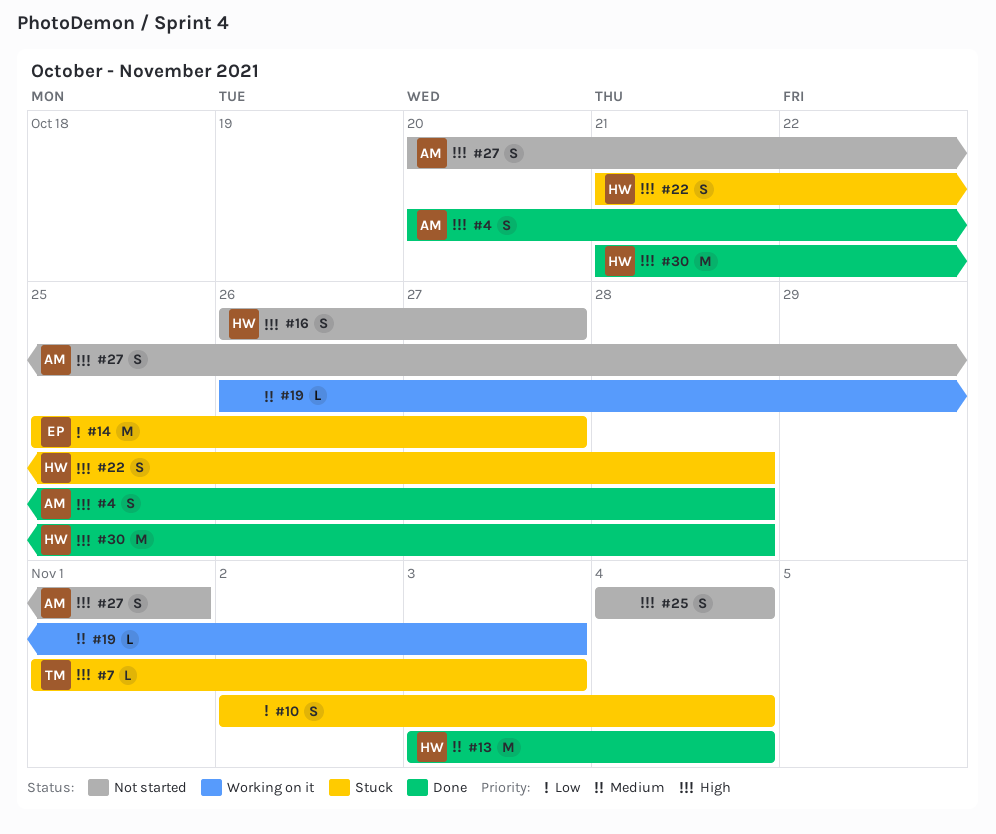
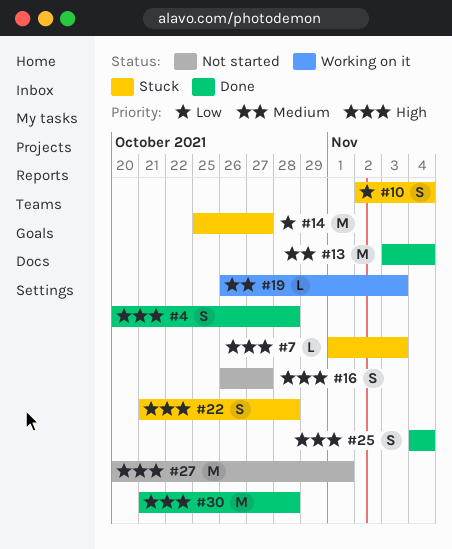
#25, status: Not started -> Done
#27, estimate: S -> M

